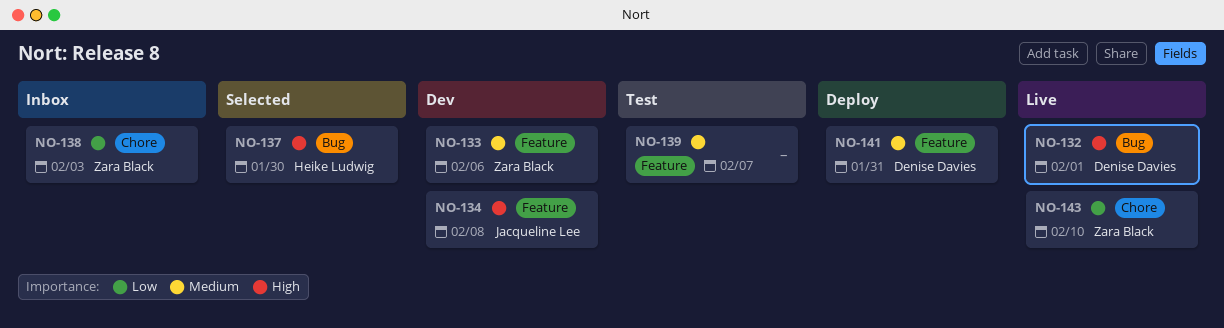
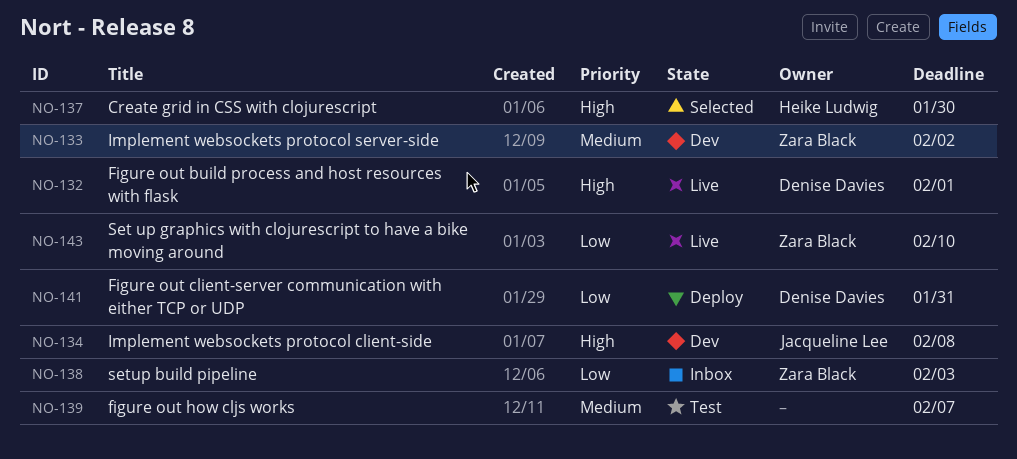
NO-133, due: Feb 6 -> Feb 2
NO-141, priority: Medium -> Low

